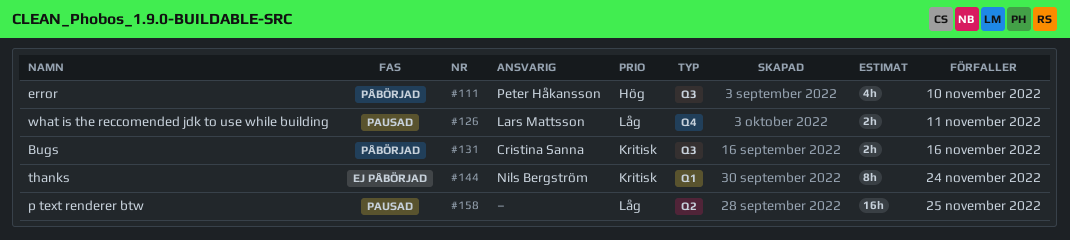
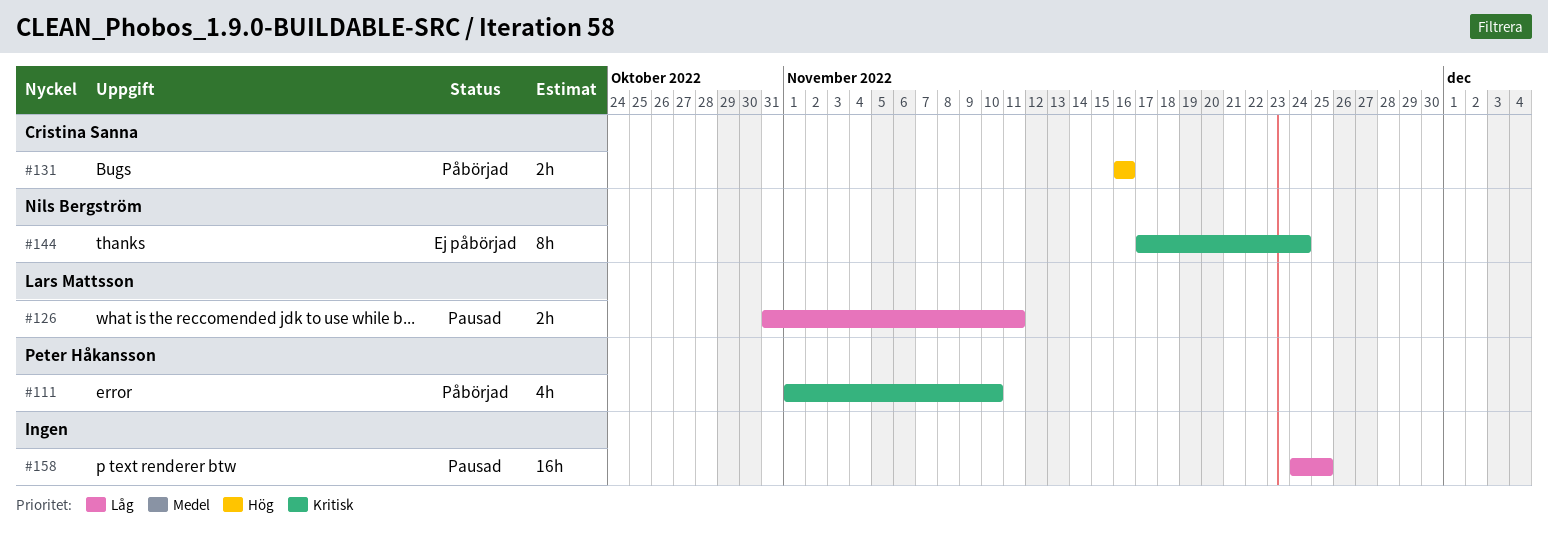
#111, priority: Hög -> Kritisk
#131, priority: Kritisk -> Hög

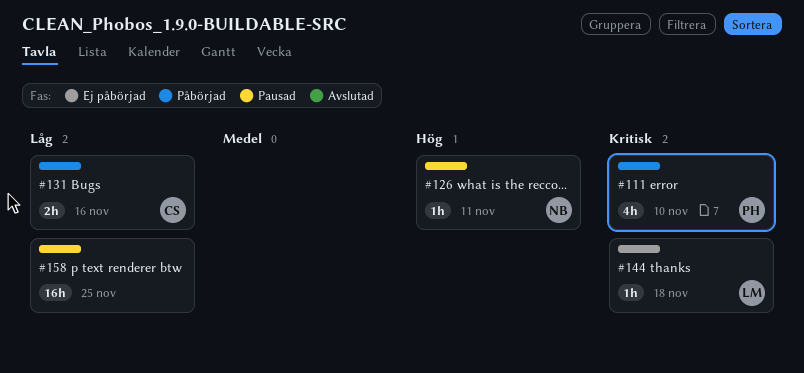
#126, owner: Lars Mattsson -> Nils Bergström
#126, priority: Låg -> Hög
#126, estimate: 2h -> 1h
#131, priority: Hög -> Låg
#144, owner: Nils Bergström -> Lars Mattsson
#144, estimate: 8h -> 1h
#144, due: Nov 24 -> Nov 18

